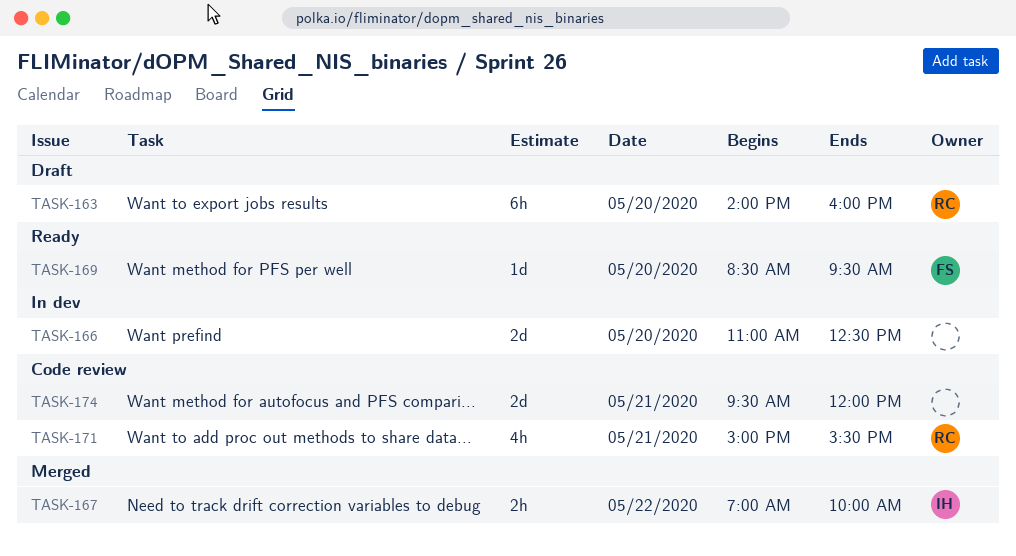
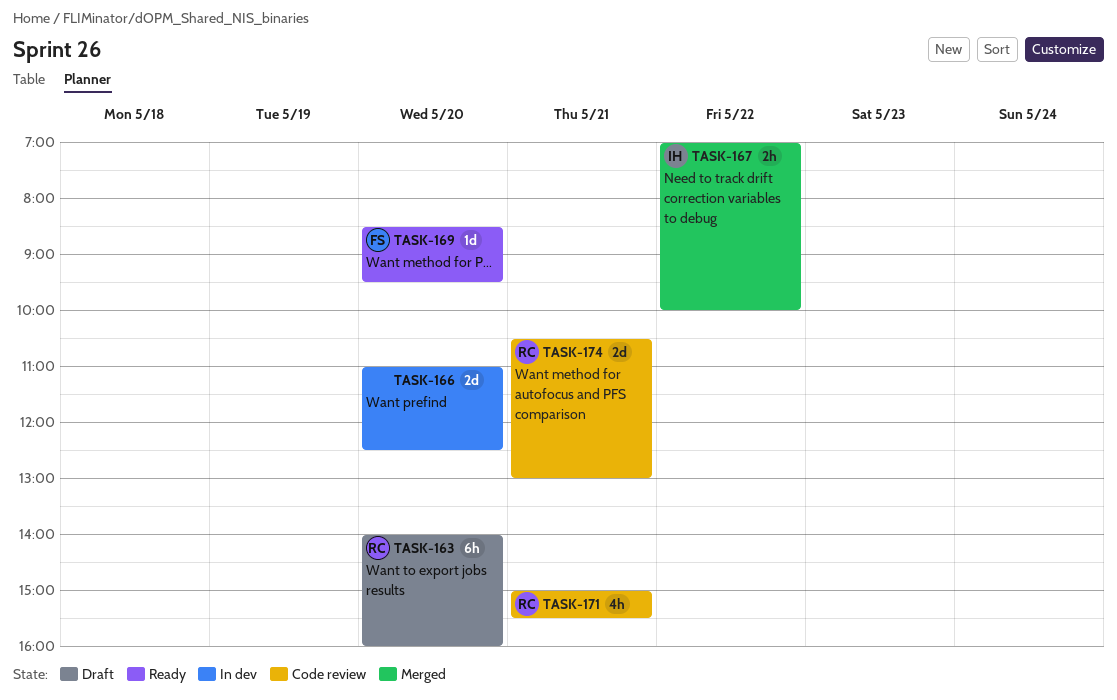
TASK-174, owner: none -> RC
TASK-174, begins: 09:30 -> 10:30
TASK-174, ends: 12:00 -> 13:00

